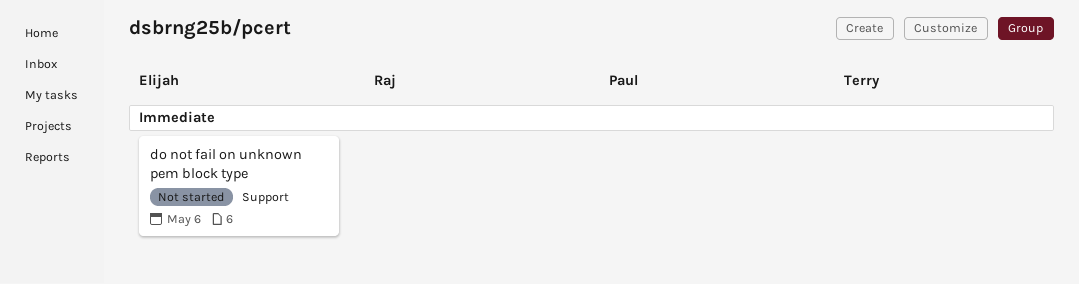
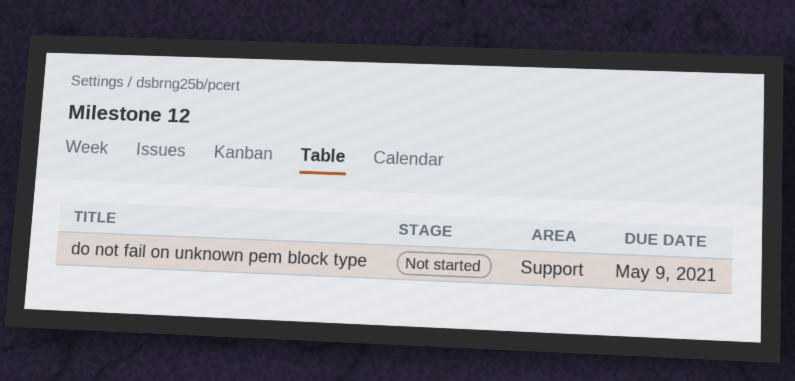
do not fail on unknown pem block type, due: May 6 -> May 9

